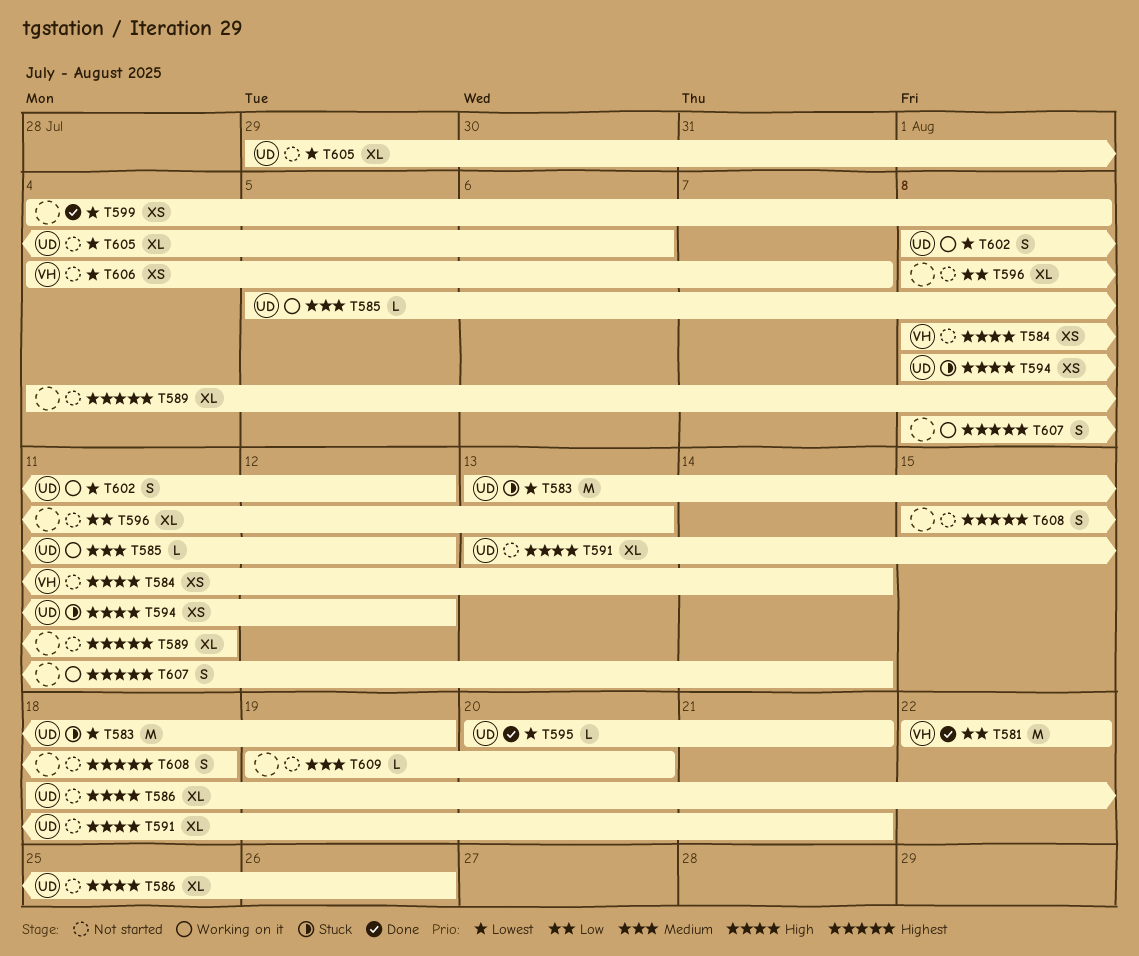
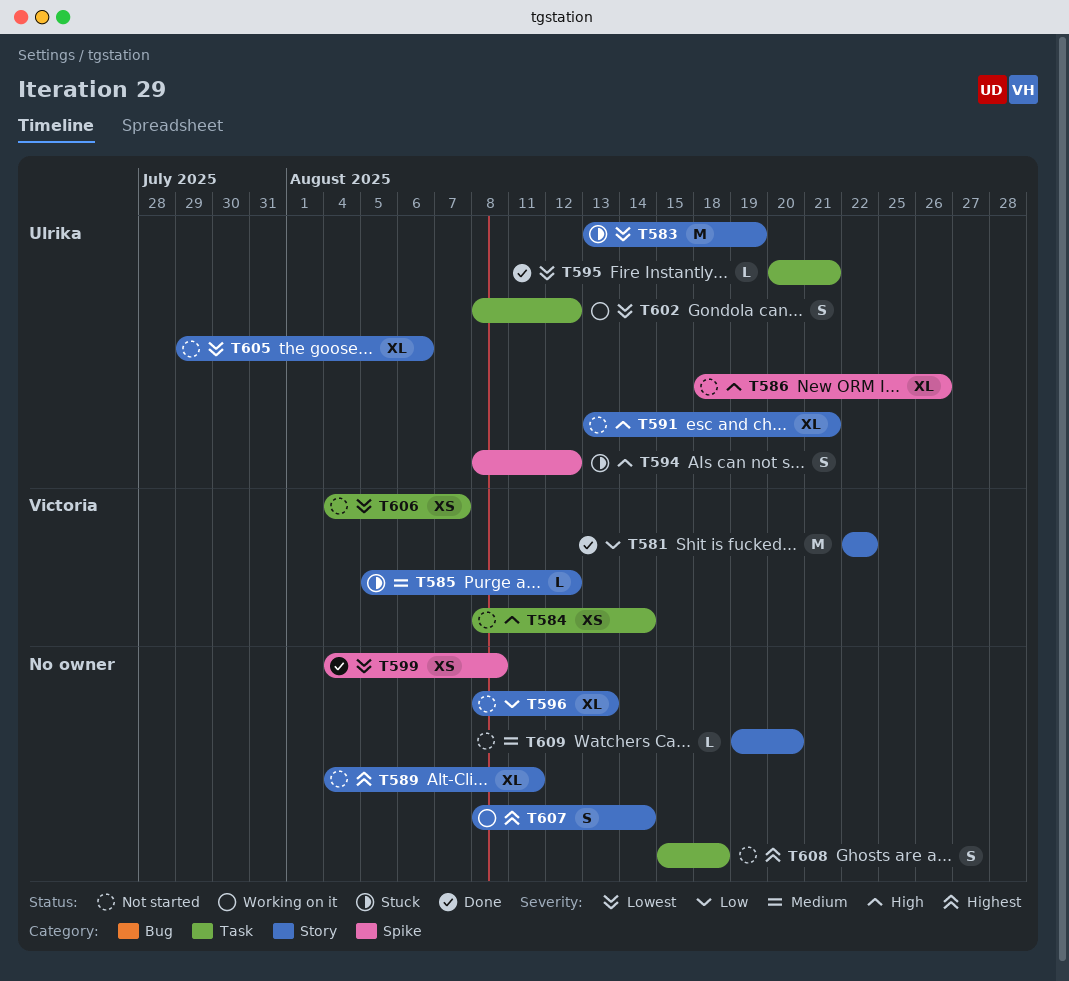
T585, status: Working on it -> Stuck
T585, owner: Ulrika -> Victoria
T594, estimate: XS -> S

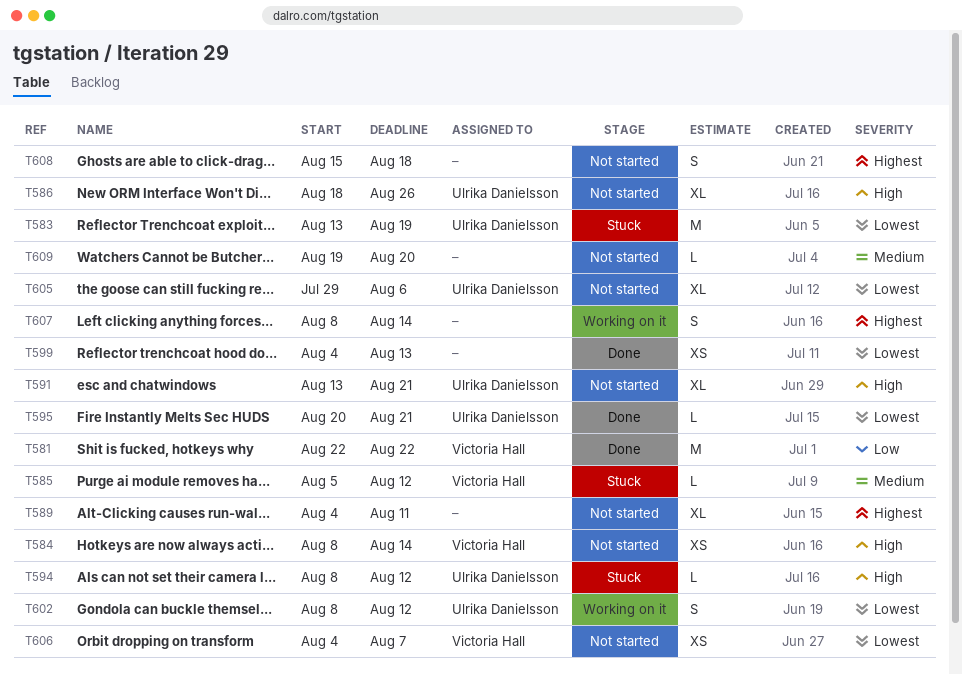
T594, estimate: S -> L
T596: present -> none
T599, due: Aug 8 -> Aug 13

